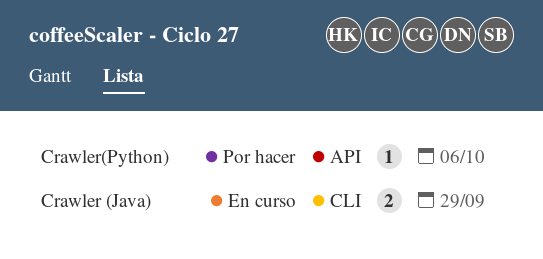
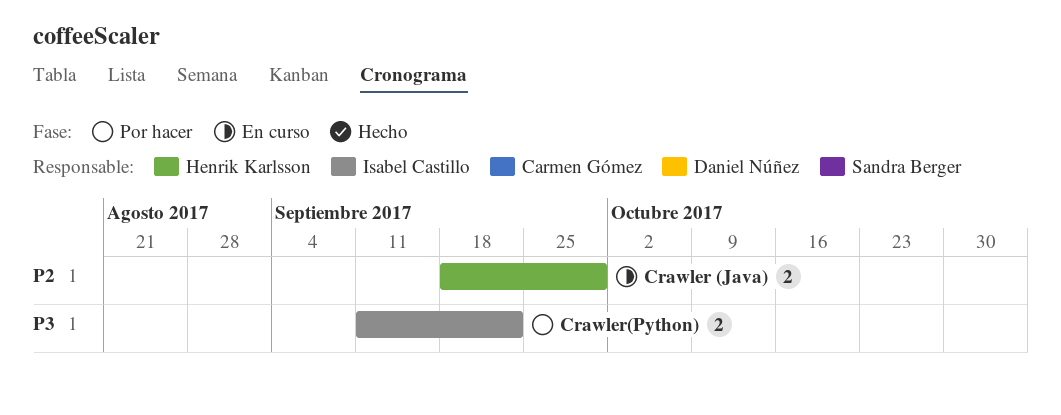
Crawler(Python), estimate: 1 -> 2
Crawler(Python), due: Oct 6 -> Sep 22

